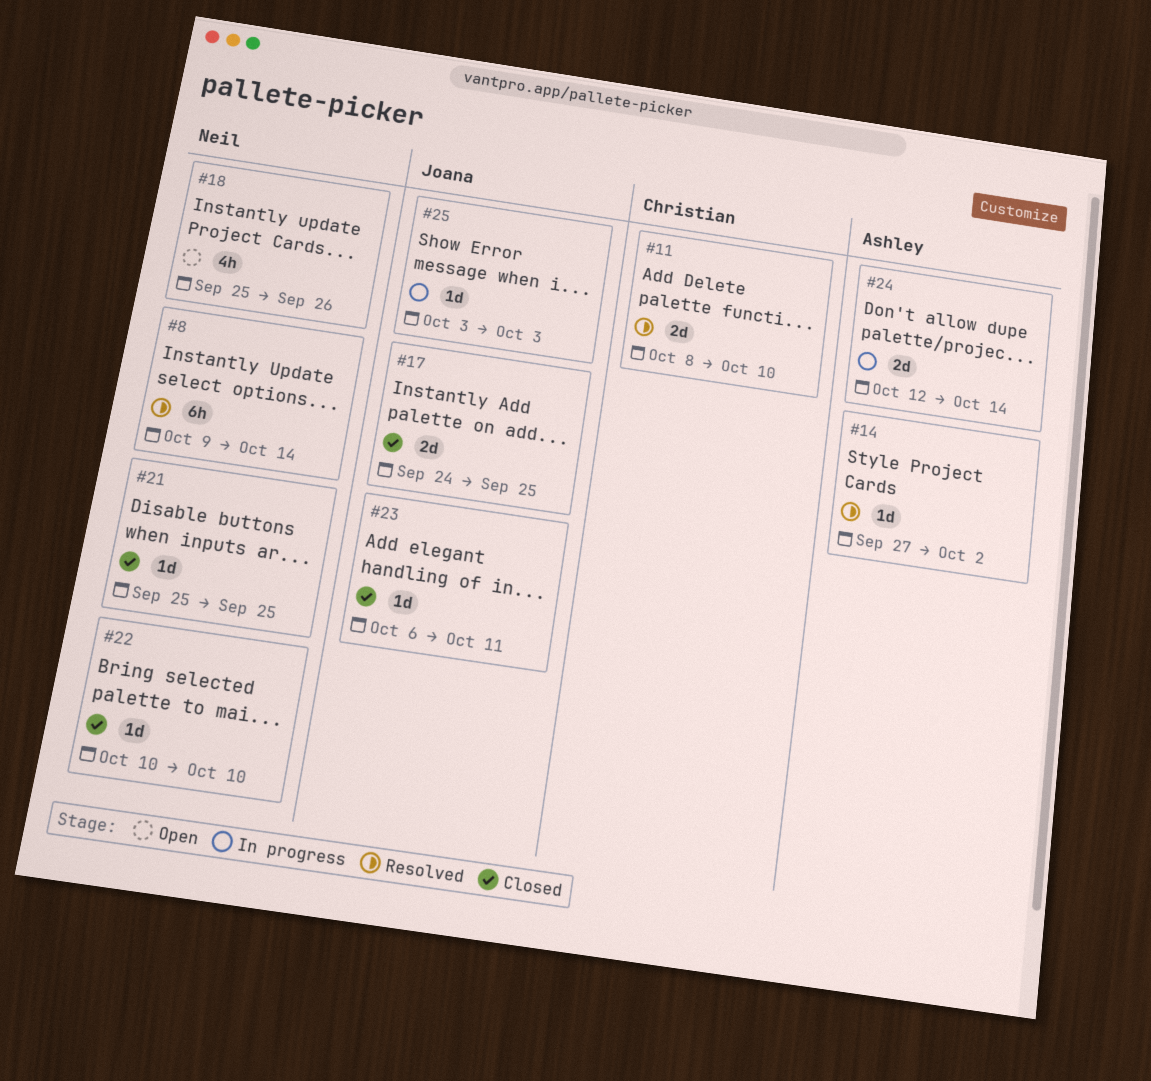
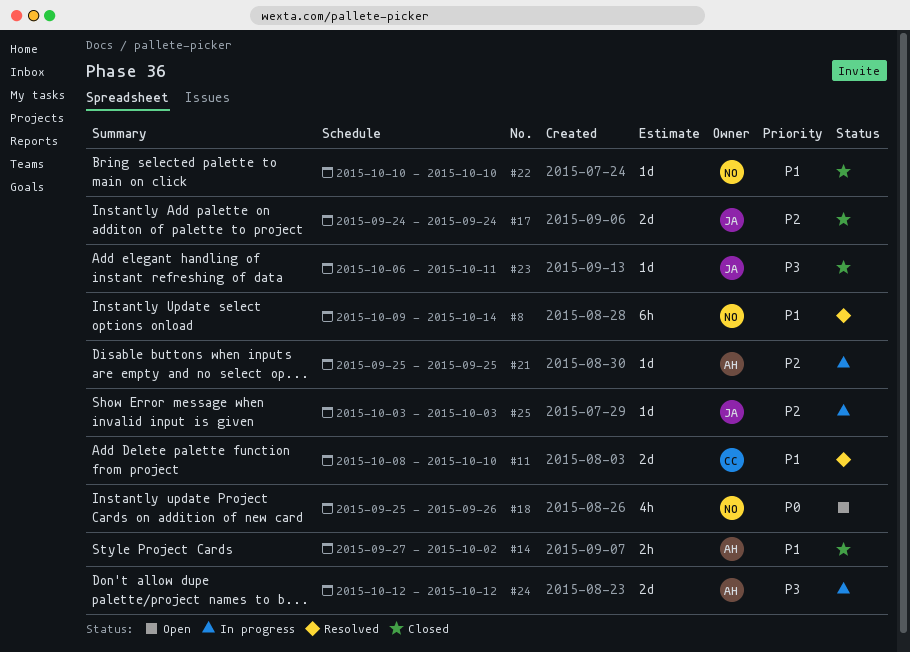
#14, status: Resolved -> Closed
#14, estimate: 1d -> 2h
#17, due: Sep 25 -> Sep 24
#21, status: Closed -> In progress
#21, owner: Neil -> Ashley
#24, due: Oct 14 -> Oct 12

